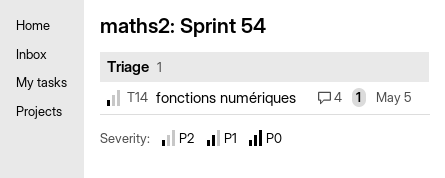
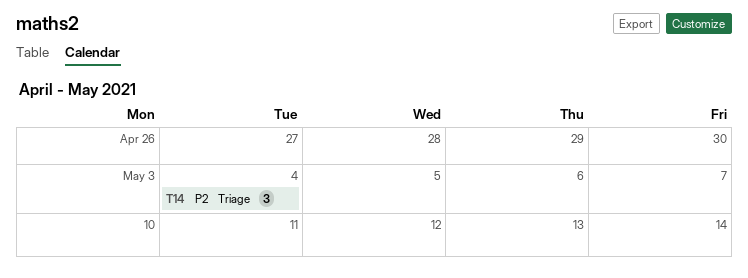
T14, estimate: 1 -> 3
T14, due: May 5 -> May 4

